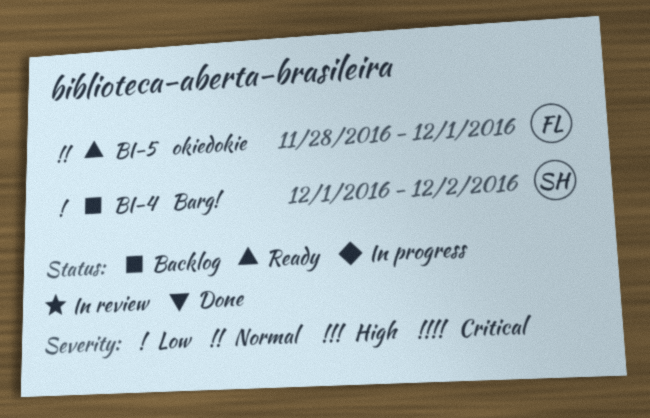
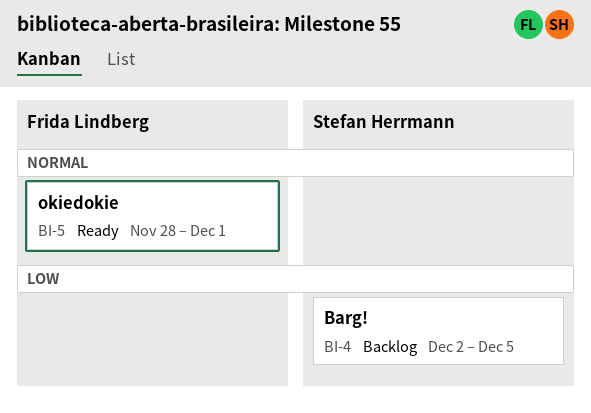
BI-4, start: Dec 1 -> Dec 2
BI-4, due: Dec 2 -> Dec 5

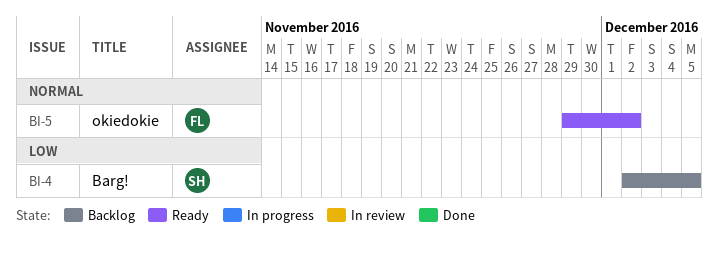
BI-5, start: Nov 28 -> Nov 29
BI-5, due: Dec 1 -> Dec 2

